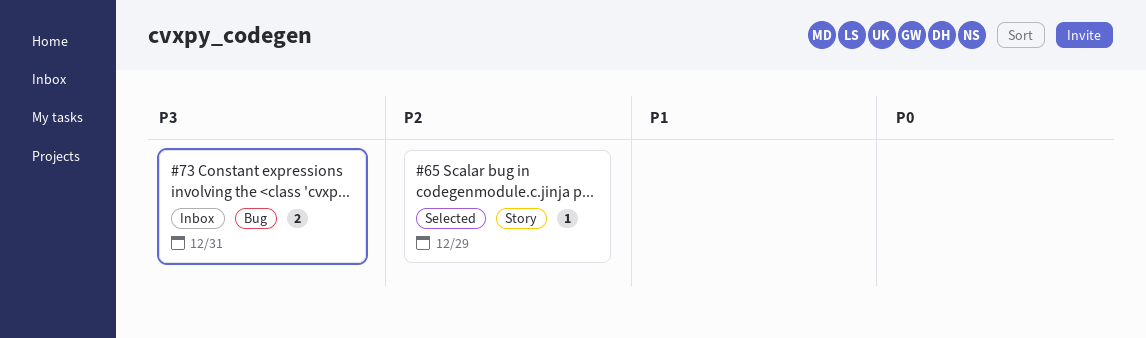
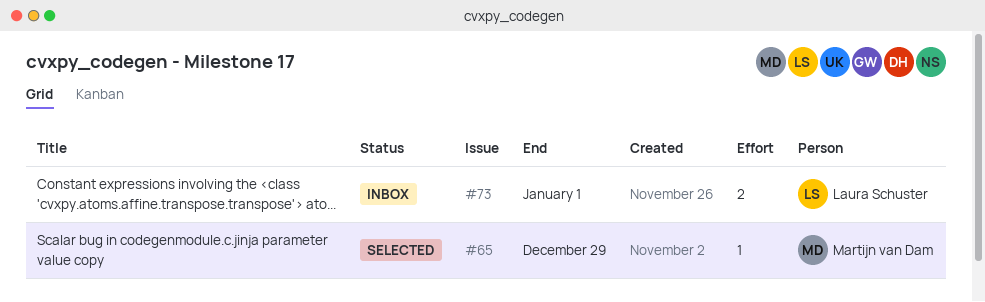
#73, due: Dec 31 -> Jan 1

